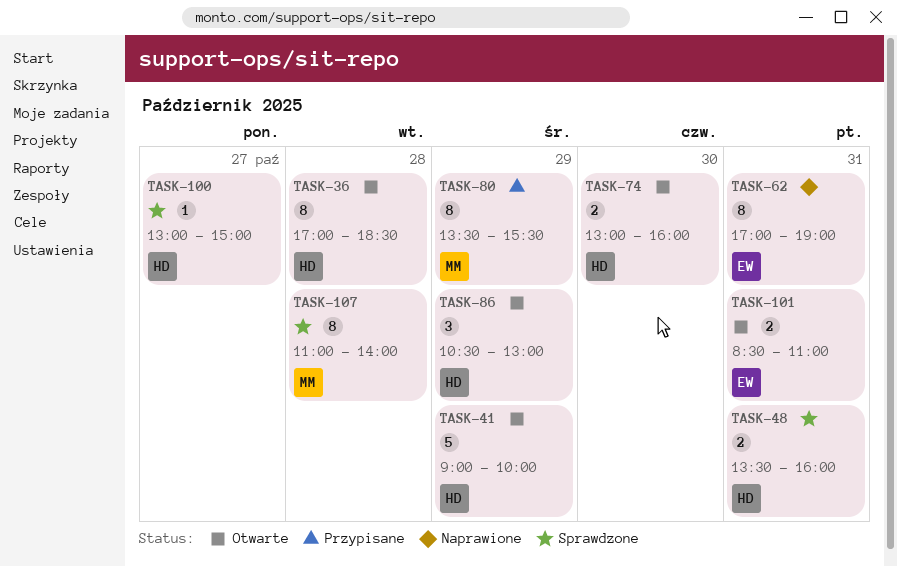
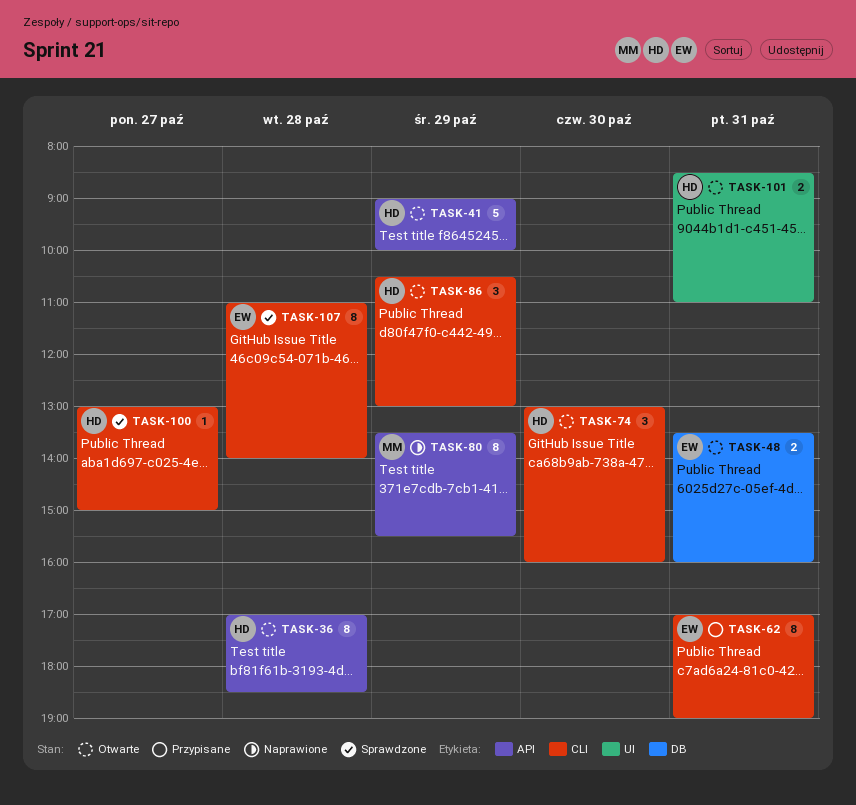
TASK-48, status: Sprawdzone -> Otwarte
TASK-48, owner: HD -> EW
TASK-62, status: Naprawione -> Przypisane
TASK-74, estimate: 2 -> 3
TASK-80, status: Przypisane -> Naprawione
TASK-101, owner: EW -> HD
TASK-107, owner: MM -> EW

